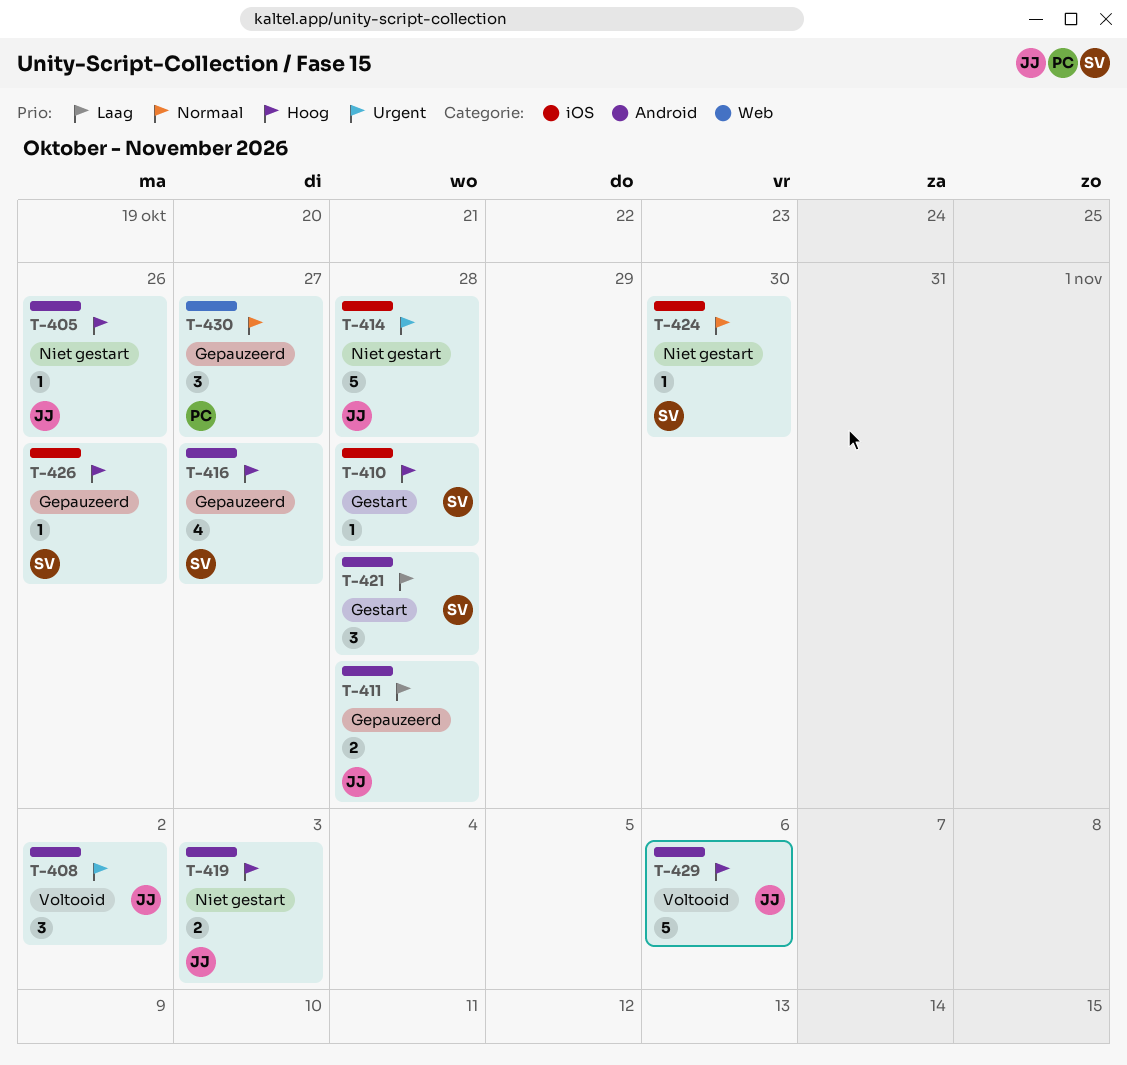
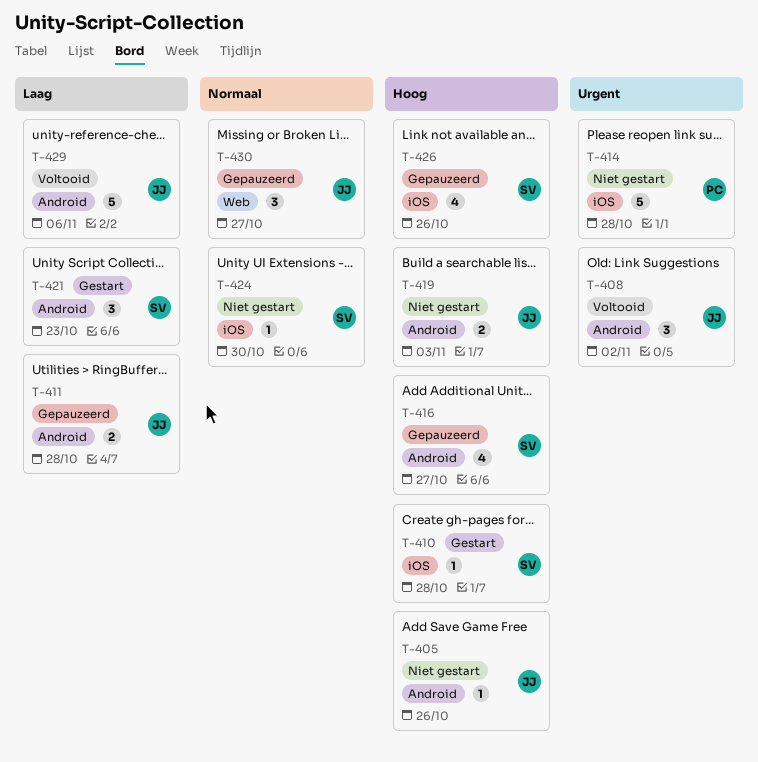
T-414, owner: JJ -> PC
T-421, due: Oct 28 -> Oct 23
T-426, estimate: 1 -> 4
T-429, priority: Hoog -> Laag
T-430, owner: PC -> JJ

